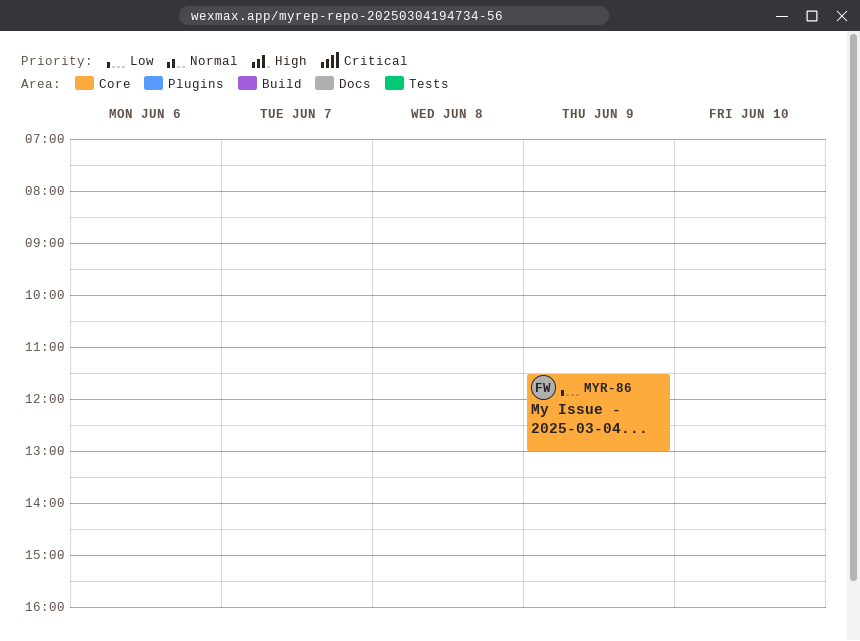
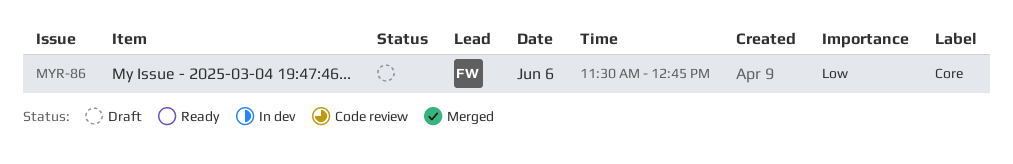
MYR-86, day: Jun 9 -> Jun 6
MYR-86, ends: 13:00 -> 12:45

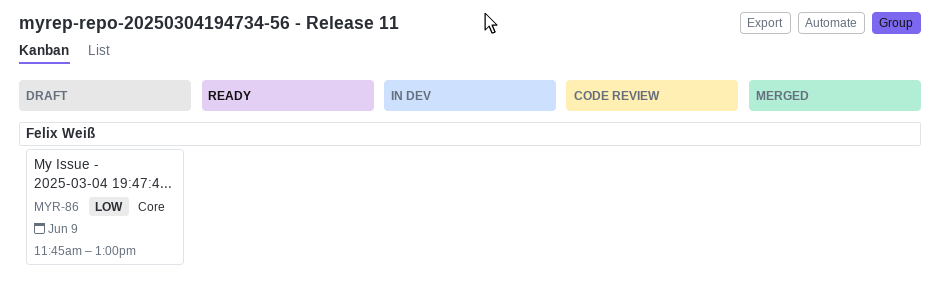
MYR-86, day: Jun 6 -> Jun 9
MYR-86, begins: 11:30 -> 11:45
MYR-86, ends: 12:45 -> 13:00

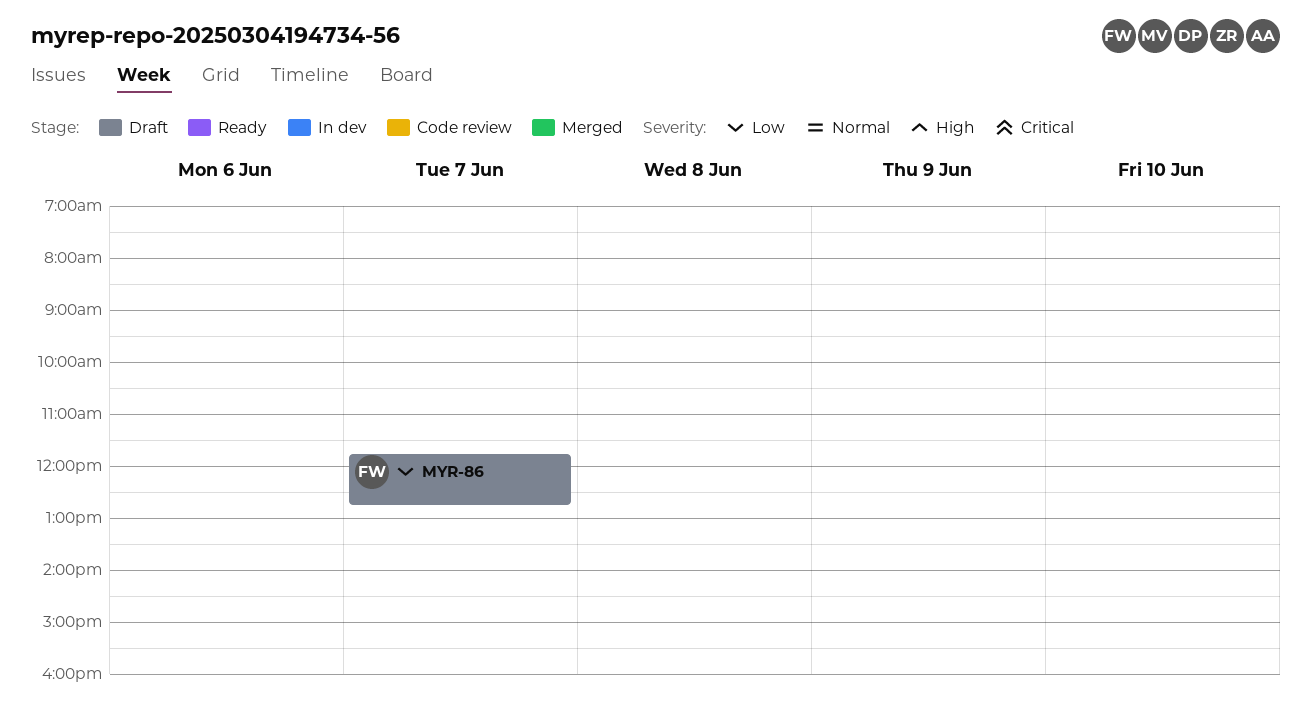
MYR-86, day: Jun 9 -> Jun 7
MYR-86, ends: 13:00 -> 12:45

